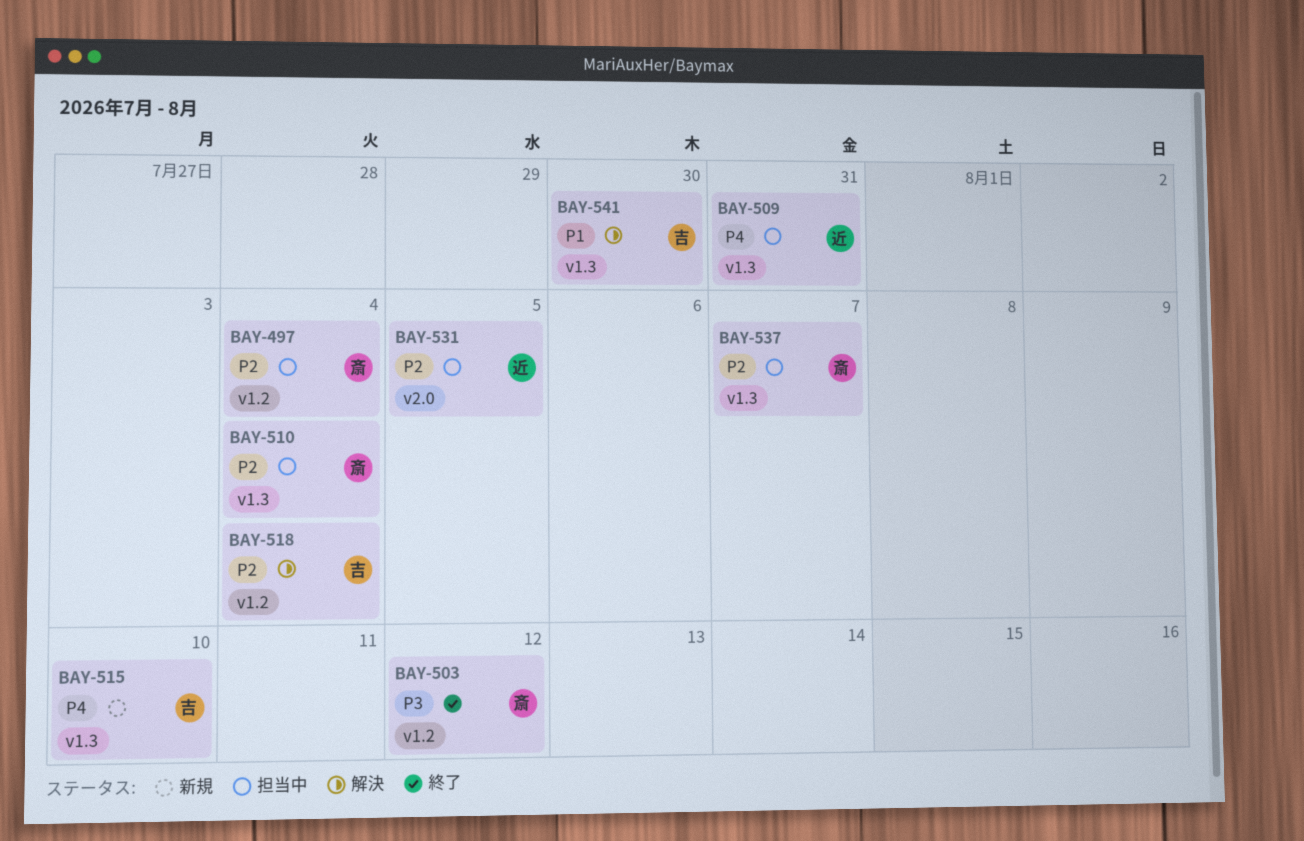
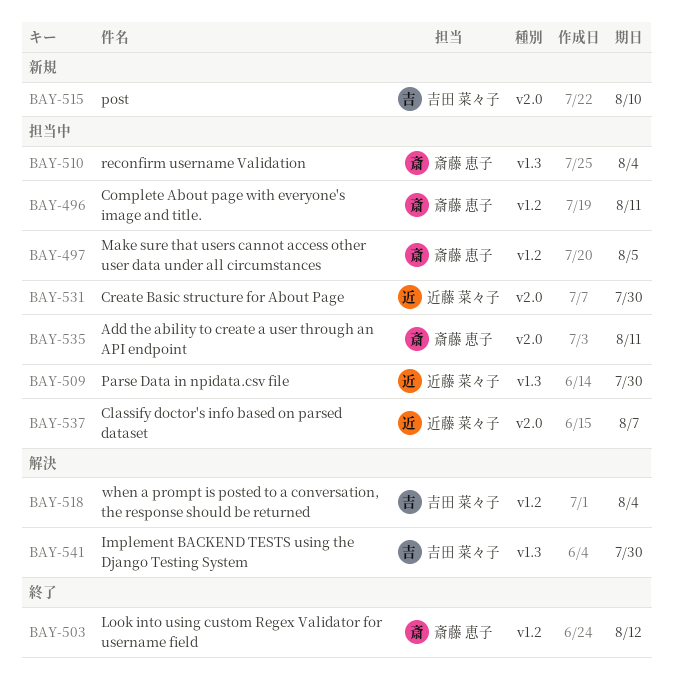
BAY-496: none -> present
BAY-497, due: Aug 4 -> Aug 5
BAY-509, due: Jul 31 -> Jul 30
BAY-515, label: v1.3 -> v2.0
BAY-531, due: Aug 5 -> Jul 30
BAY-535: none -> present
BAY-537, owner: 斎藤 恵子 -> 近藤 菜々子
BAY-537, label: v1.3 -> v2.0

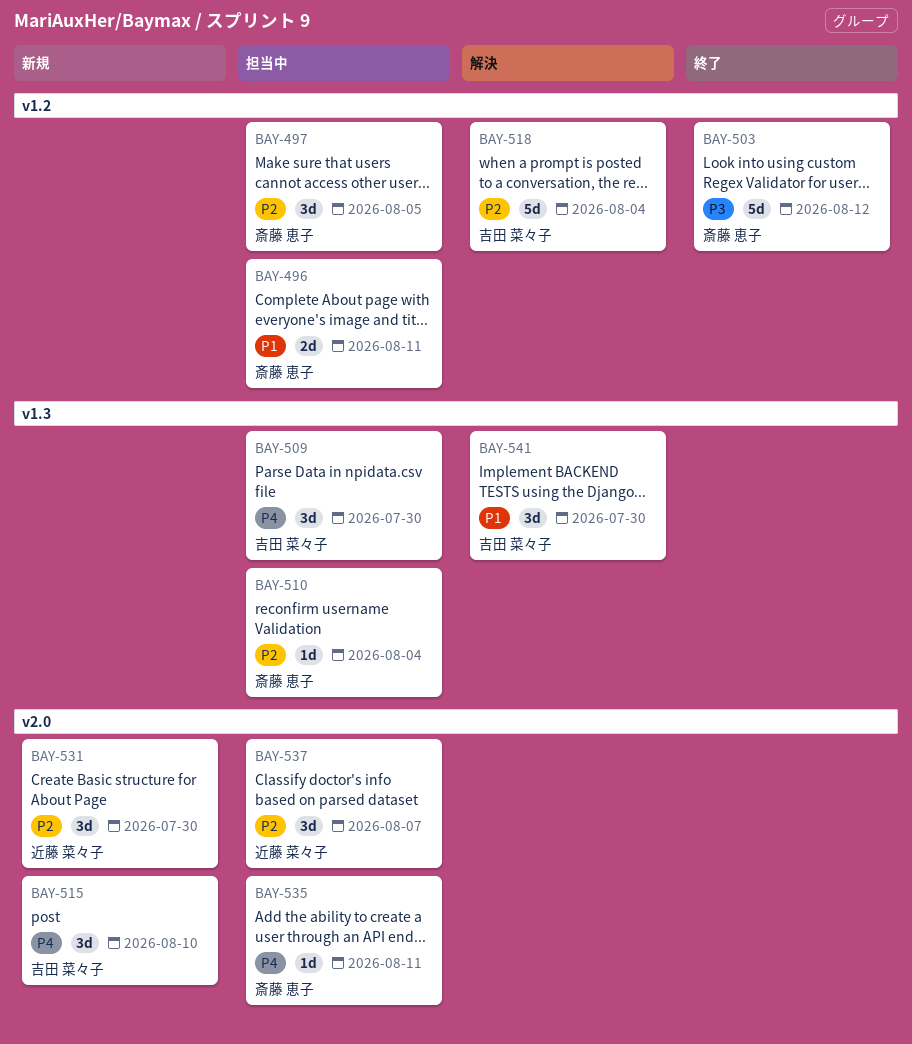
BAY-509, owner: 近藤 菜々子 -> 吉田 菜々子
BAY-531, status: 担当中 -> 新規

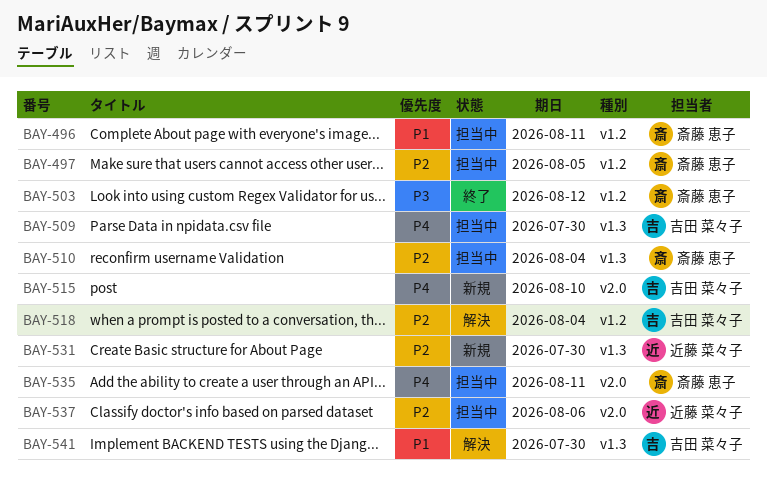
BAY-531, label: v2.0 -> v1.3
BAY-537, due: Aug 7 -> Aug 6

